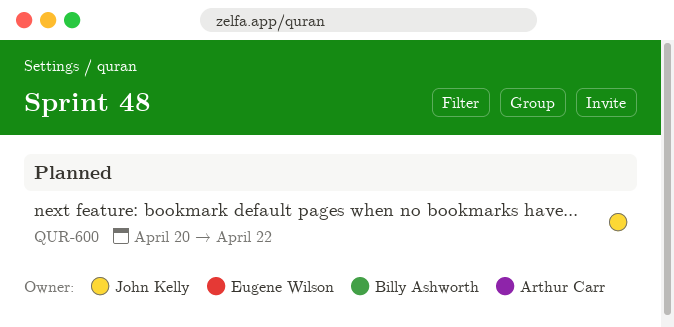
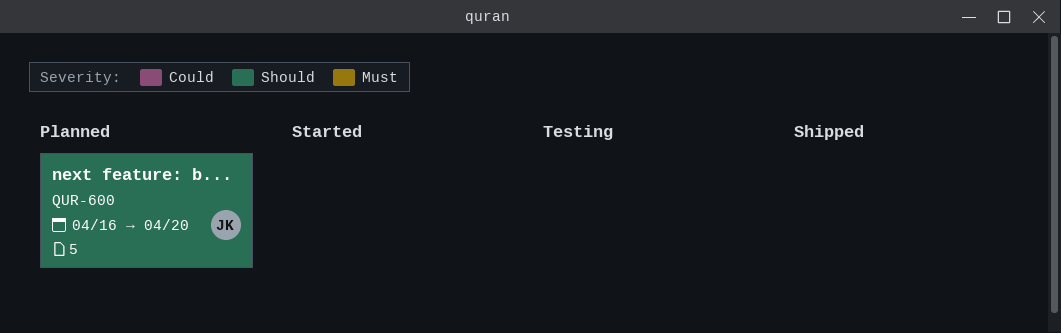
QUR-600, start: Apr 20 -> Apr 16
QUR-600, due: Apr 22 -> Apr 20

